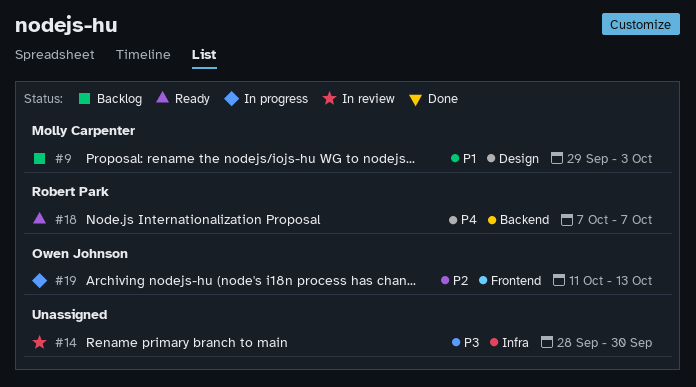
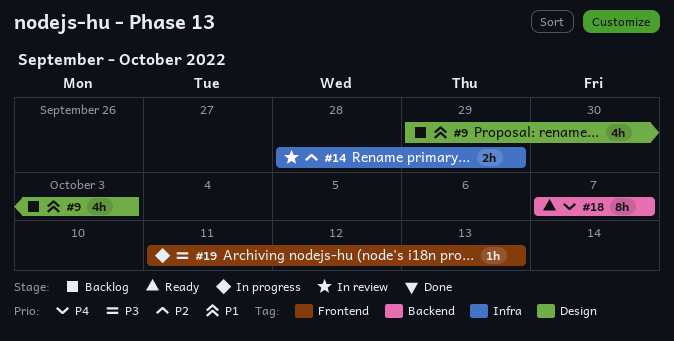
#14, priority: P3 -> P2
#14, due: Sep 30 -> Sep 29
#19, priority: P2 -> P3

